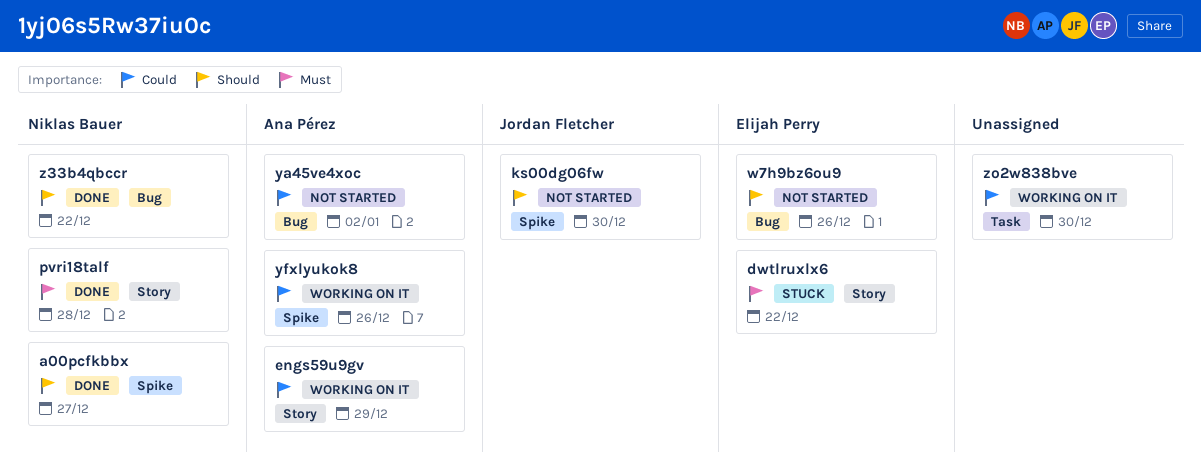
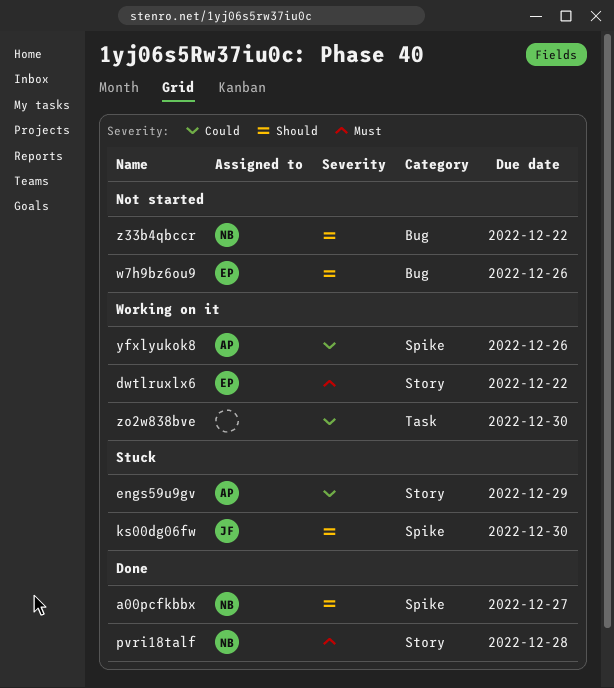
dwtlruxlx6, status: Stuck -> Working on it
engs59u9gv, status: Working on it -> Stuck
ks00dg06fw, status: Not started -> Stuck
ya45ve4xoc: present -> none
z33b4qbccr, status: Done -> Not started

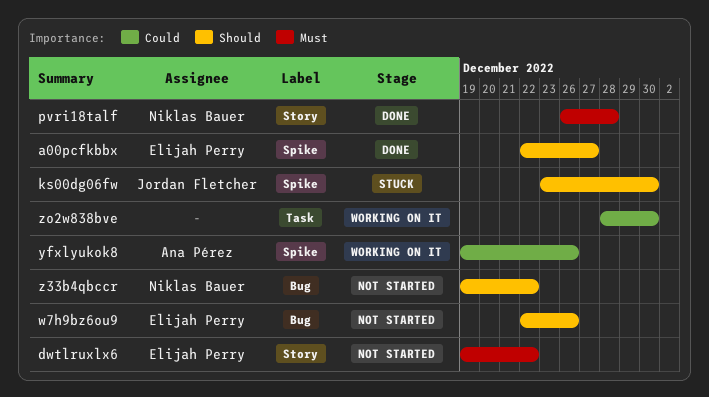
a00pcfkbbx, owner: Niklas Bauer -> Elijah Perry
dwtlruxlx6, status: Working on it -> Not started
engs59u9gv: present -> none

